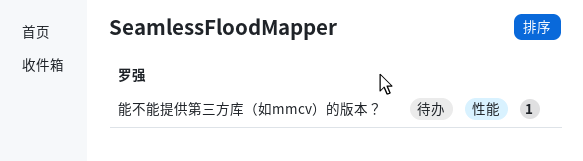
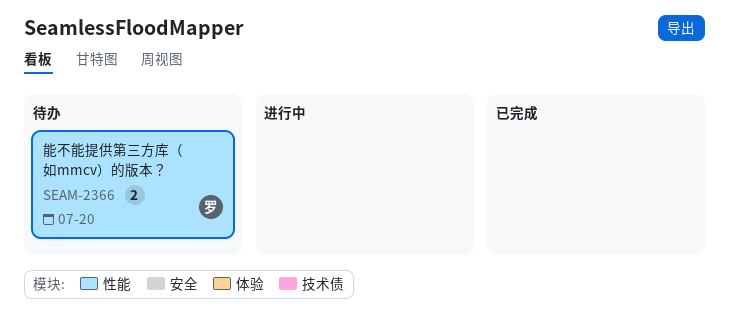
能不能提供第三方库（如mmcv）的版本？, estimate: 1 -> 2

